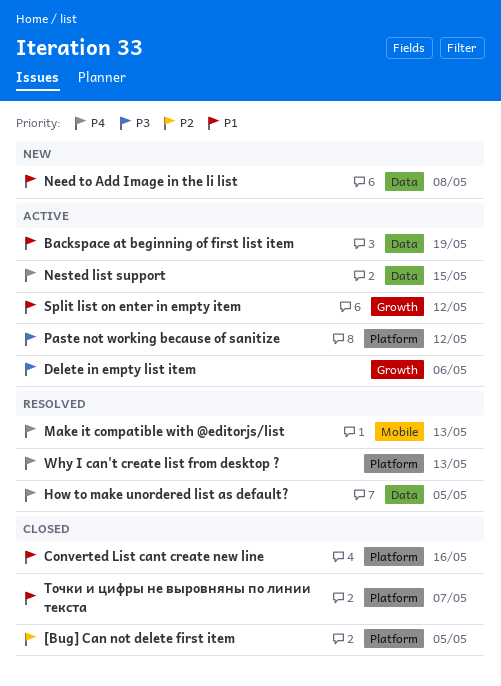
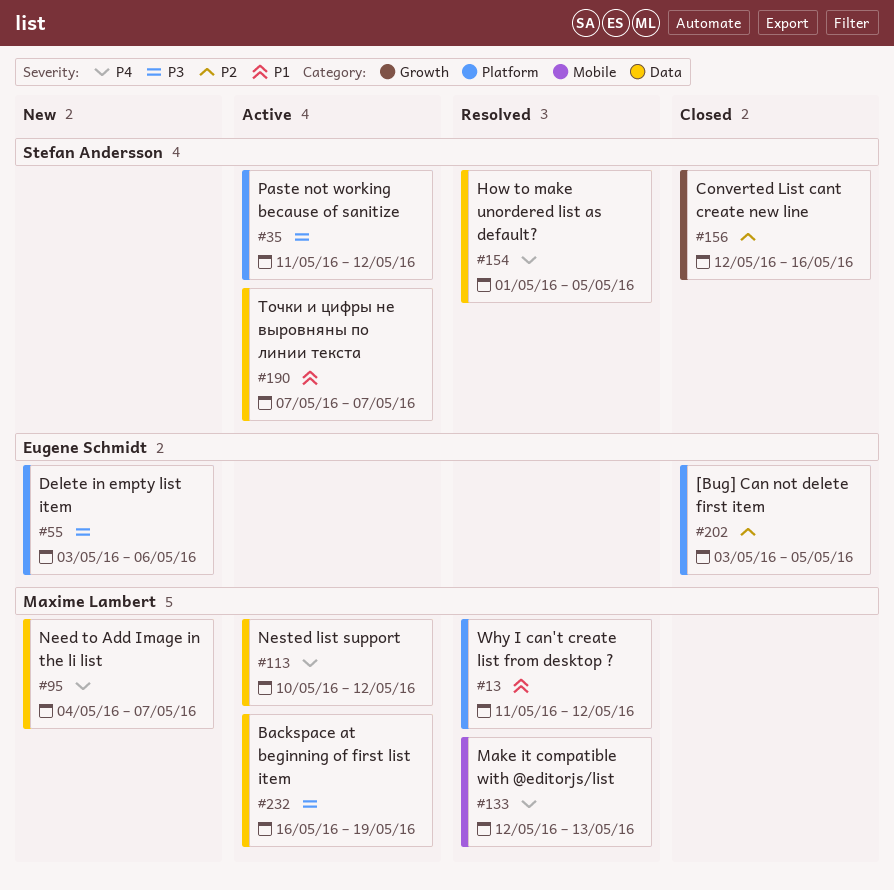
Backspace at beginning of first list item, priority: P1 -> P3
Converted List cant create new line, priority: P1 -> P2
Converted List cant create new line, label: Platform -> Growth
Delete in empty list item, status: Active -> New
Delete in empty list item, label: Growth -> Platform
Need to Add Image in the li list, priority: P1 -> P4
Need to Add Image in the li list, due: May 8 -> May 7
Nested list support, due: May 15 -> May 12
Split list on enter in empty item: present -> none
Why I can't create list from desktop ?, priority: P4 -> P1
Why I can't create list from desktop ?, due: May 13 -> May 12
Точки и цифры не выровняны по линии текста, status: Closed -> Active
Точки и цифры не выровняны по линии текста, label: Platform -> Data

